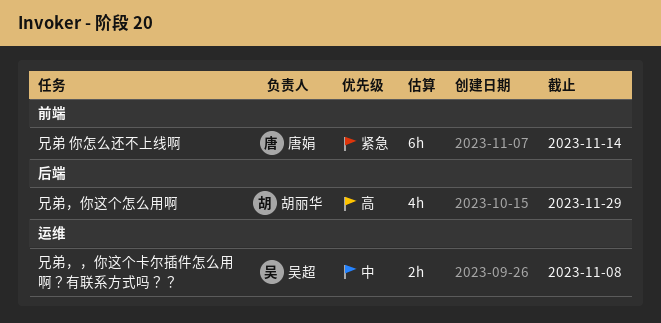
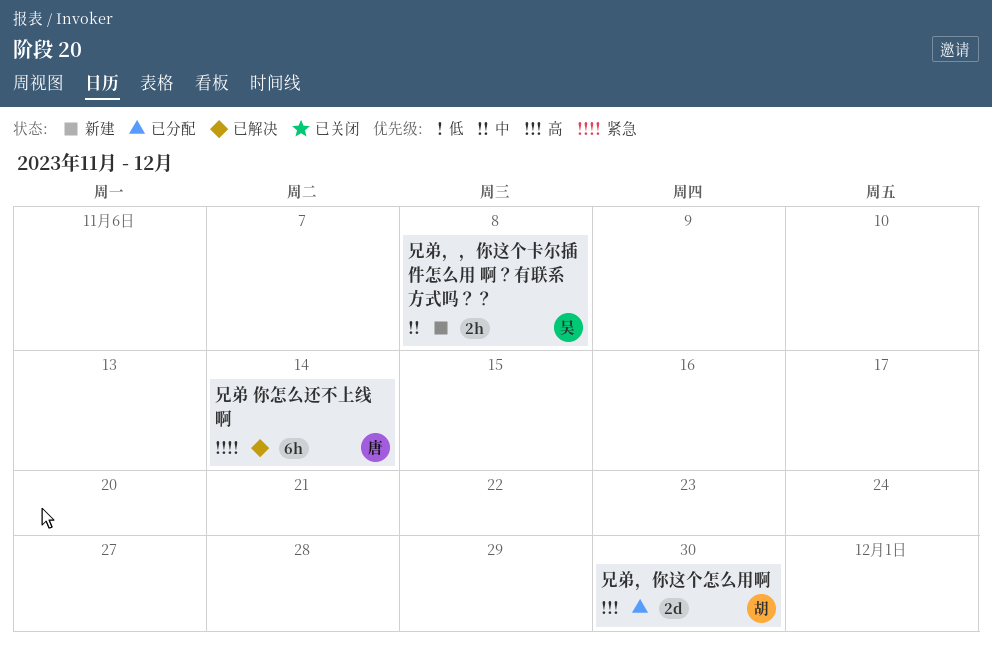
兄弟，你这个怎么用啊, estimate: 4h -> 2d
兄弟，你这个怎么用啊, due: Nov 29 -> Nov 30

